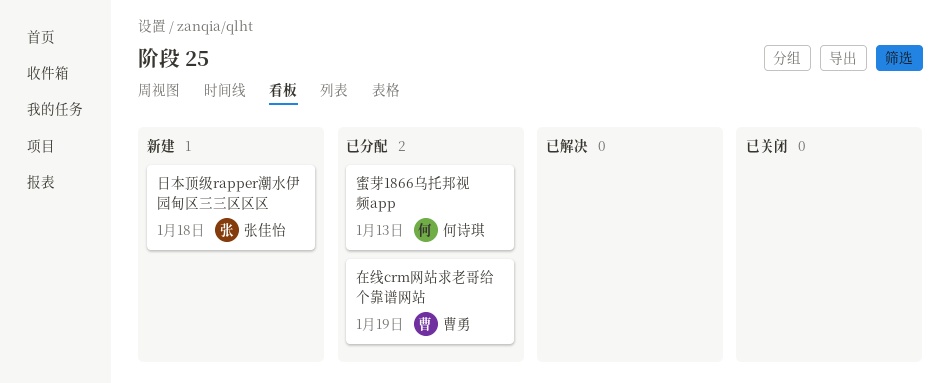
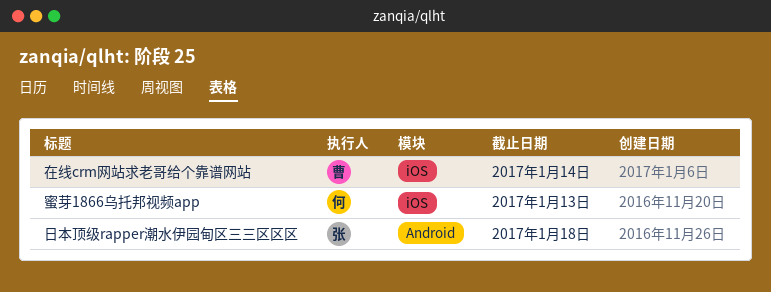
在线crm网站求老哥给个靠谱网站, due: Jan 19 -> Jan 14

